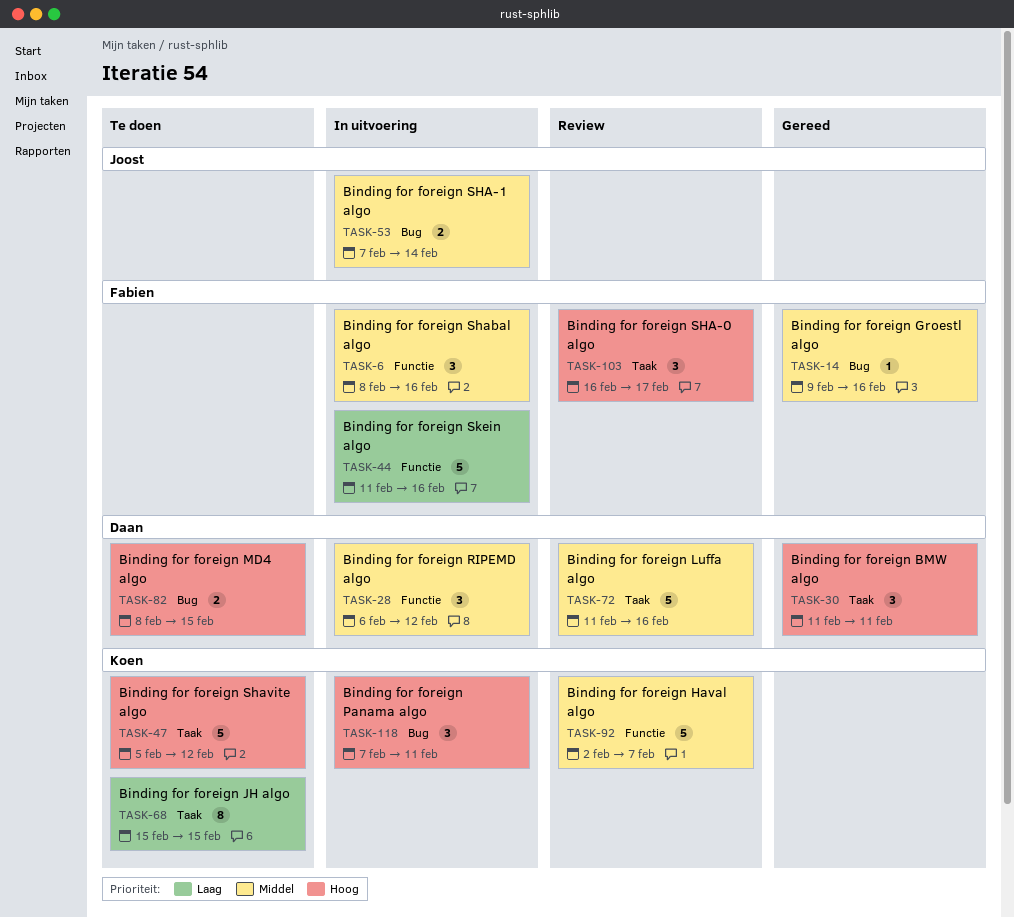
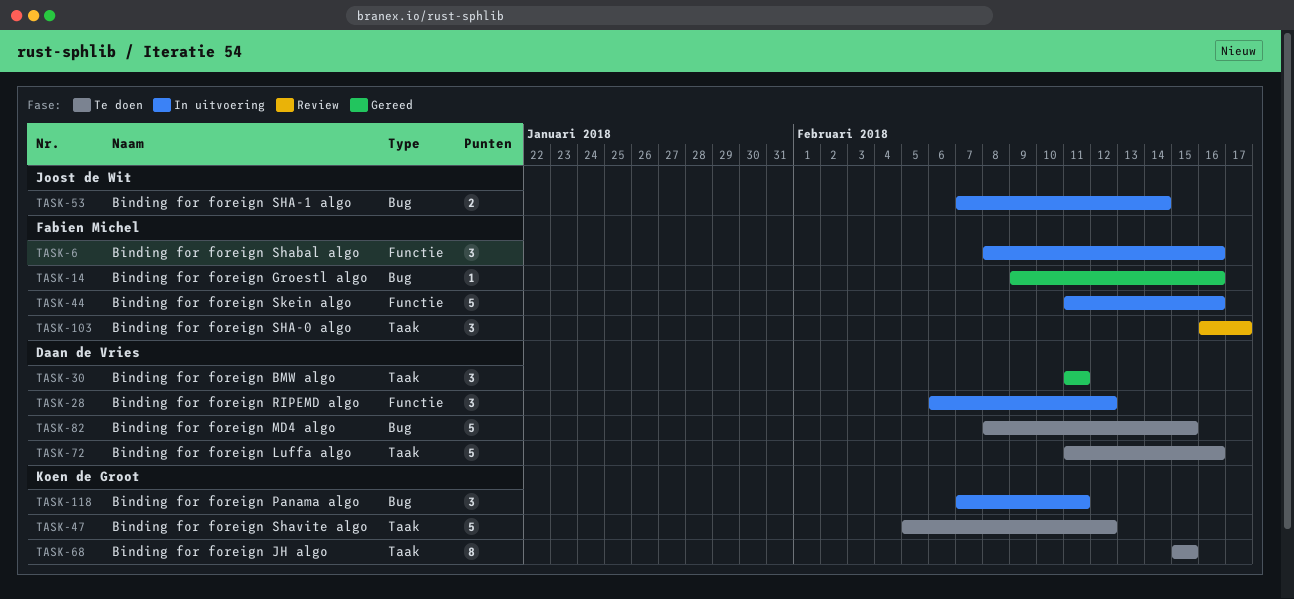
TASK-72, status: Review -> Te doen
TASK-82, estimate: 2 -> 5
TASK-92: present -> none

